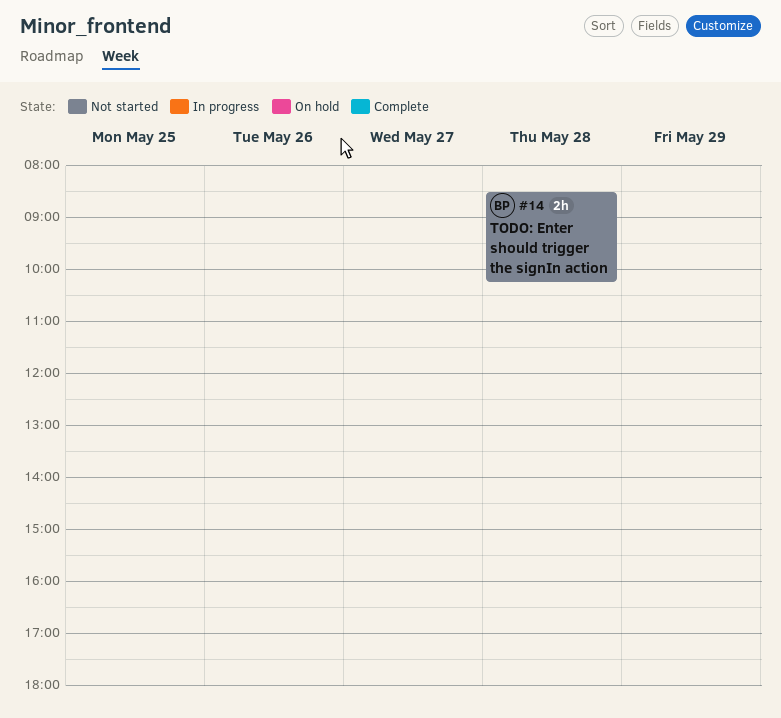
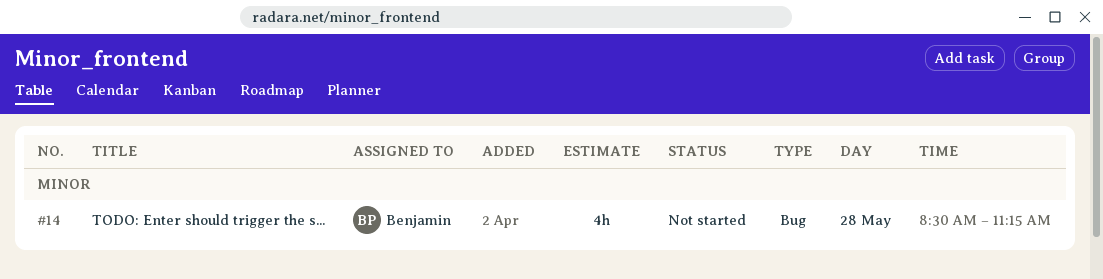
#14, estimate: 2h -> 4h
#14, ends: 10:15 -> 11:15

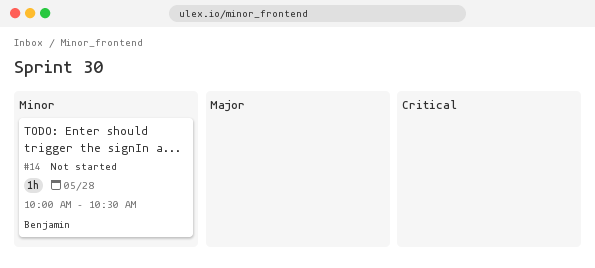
#14, estimate: 4h -> 1h
#14, begins: 08:30 -> 10:00
#14, ends: 11:15 -> 10:30

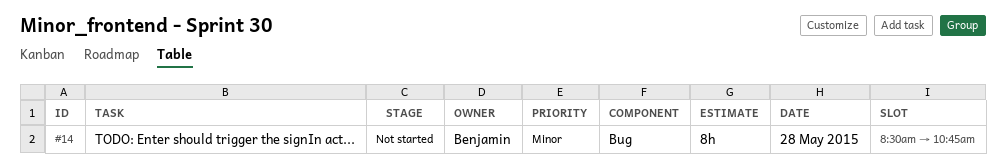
#14, estimate: 1h -> 8h
#14, begins: 10:00 -> 08:30
#14, ends: 10:30 -> 10:45

